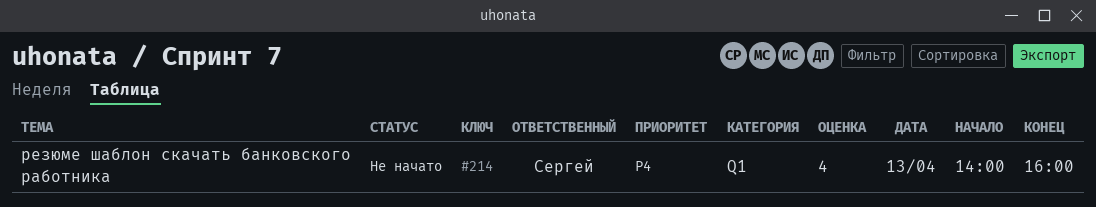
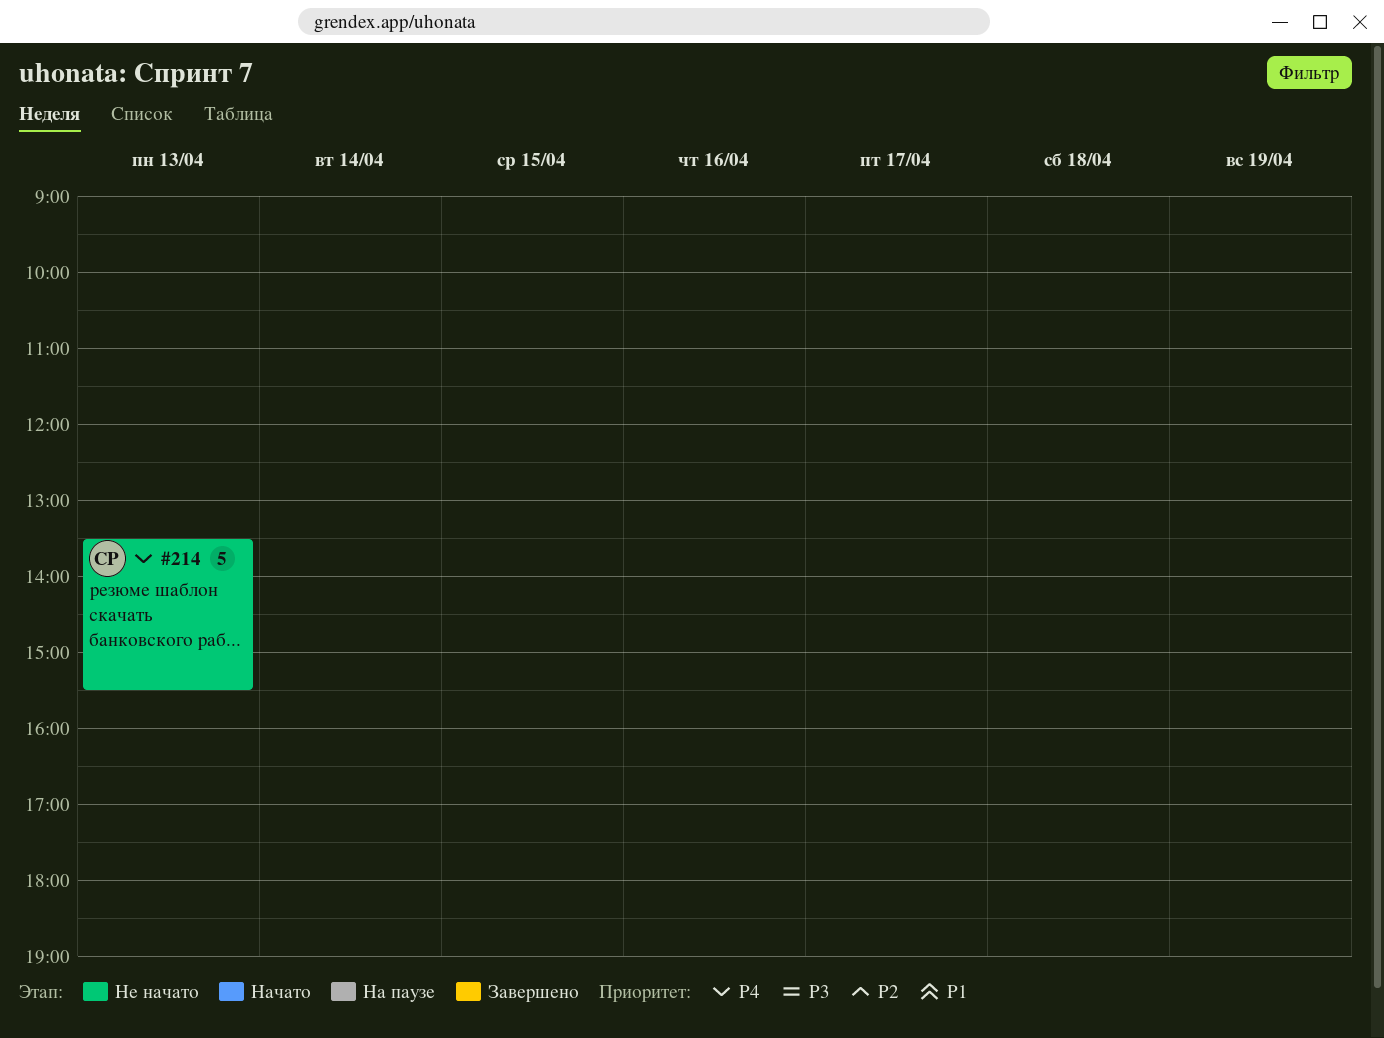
#214, estimate: 4 -> 5
#214, begins: 14:00 -> 13:30
#214, ends: 16:00 -> 15:30

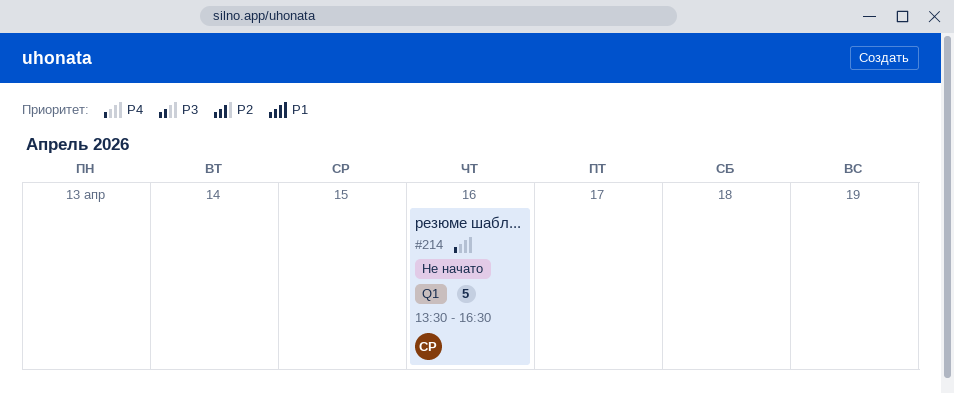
#214, day: Apr 13 -> Apr 16
#214, ends: 15:30 -> 16:30

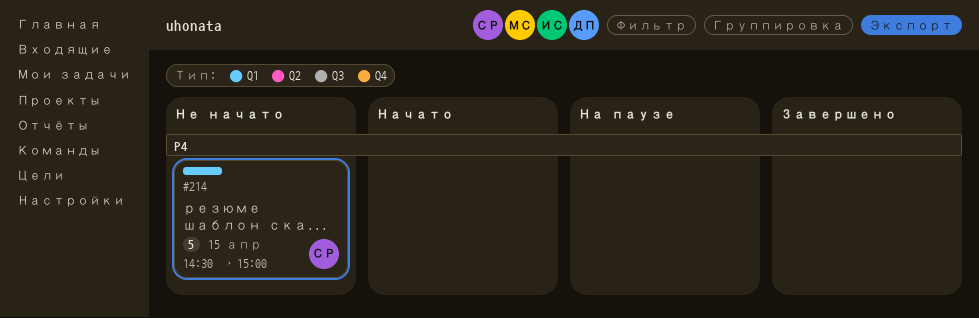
#214, day: Apr 16 -> Apr 15
#214, begins: 13:30 -> 14:30
#214, ends: 16:30 -> 15:00

